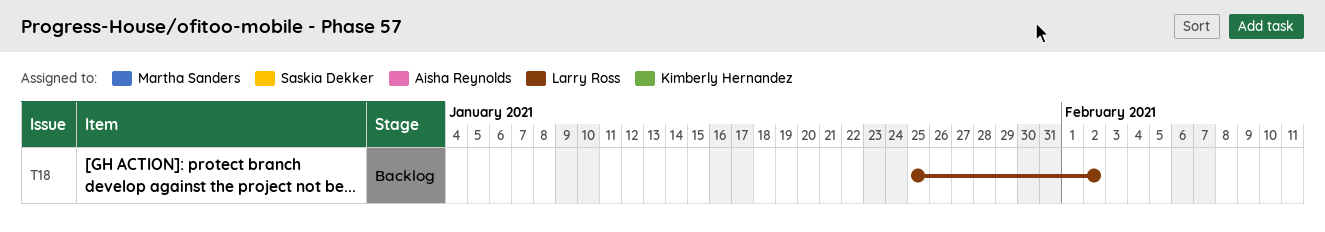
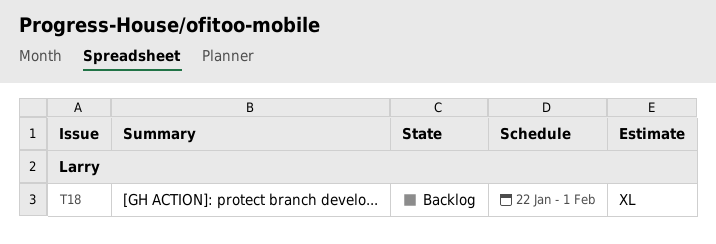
T18, start: Jan 25 -> Jan 22
T18, due: Feb 2 -> Feb 1

